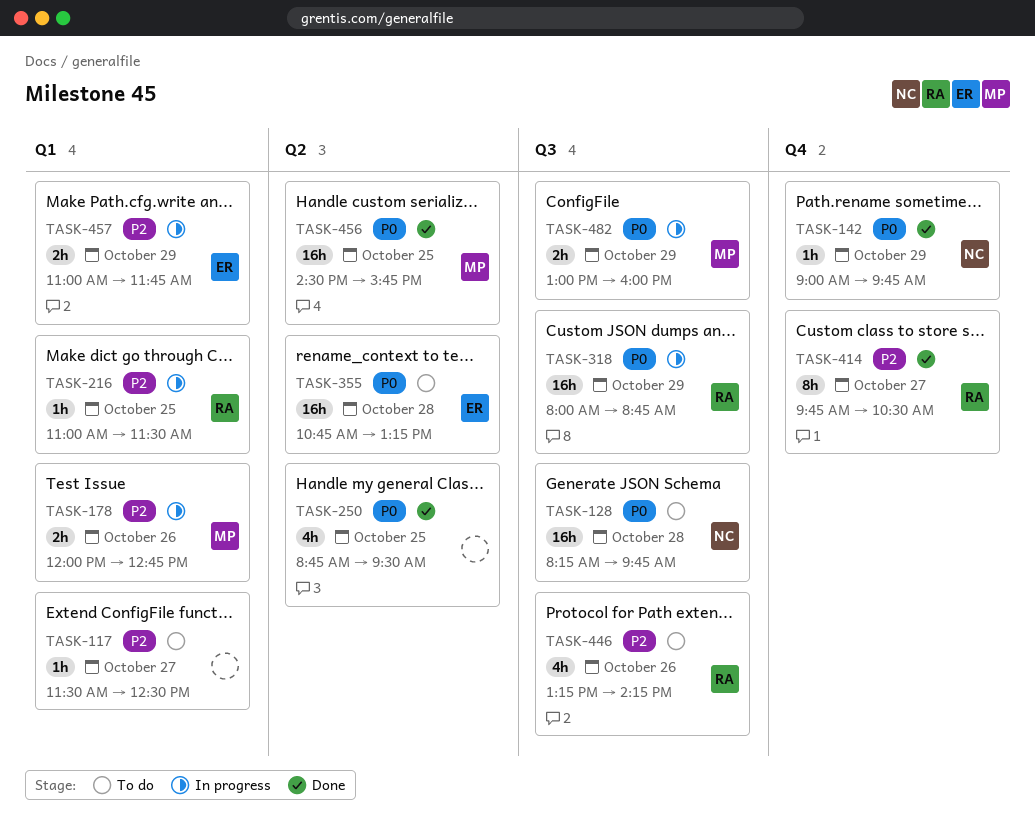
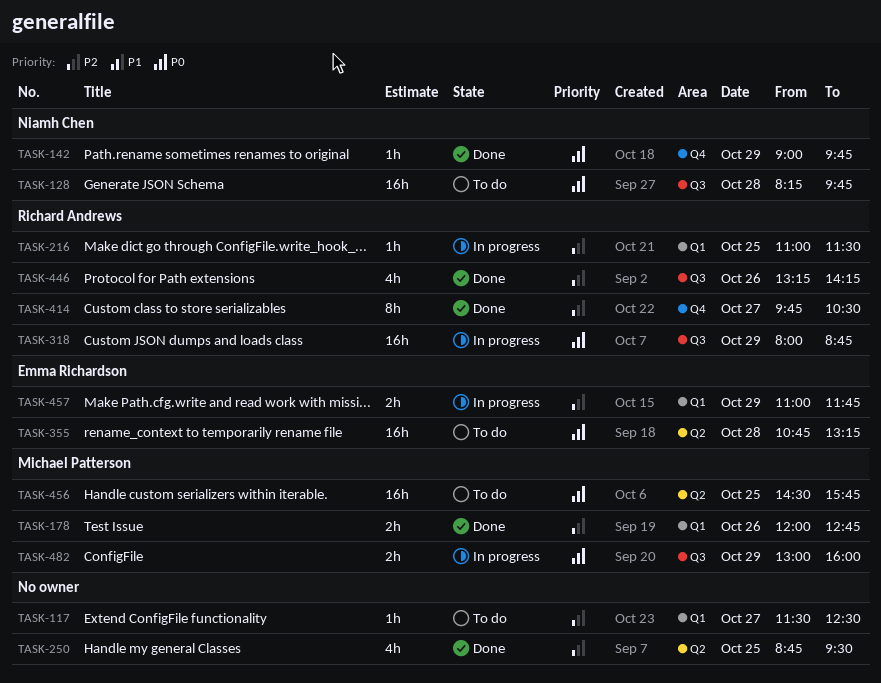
TASK-178, status: In progress -> Done
TASK-250, priority: P0 -> P2
TASK-446, status: To do -> Done
TASK-456, status: Done -> To do

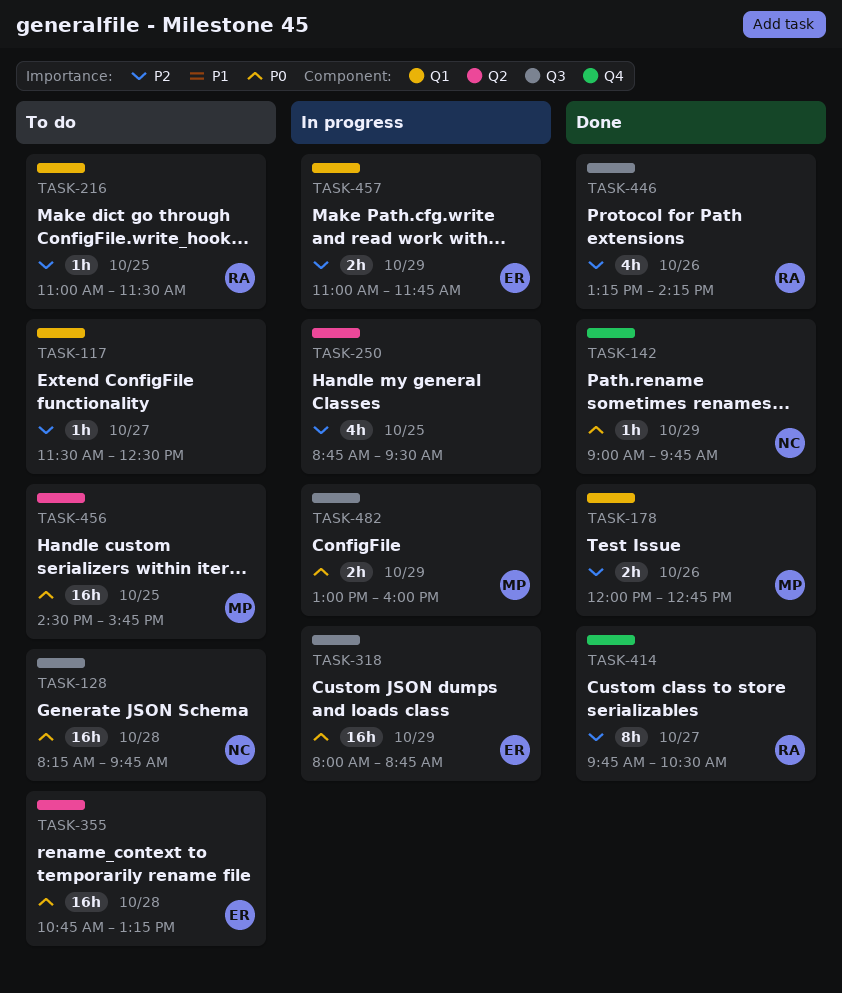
TASK-216, status: In progress -> To do
TASK-250, status: Done -> In progress
TASK-318, owner: Richard Andrews -> Emma Richardson

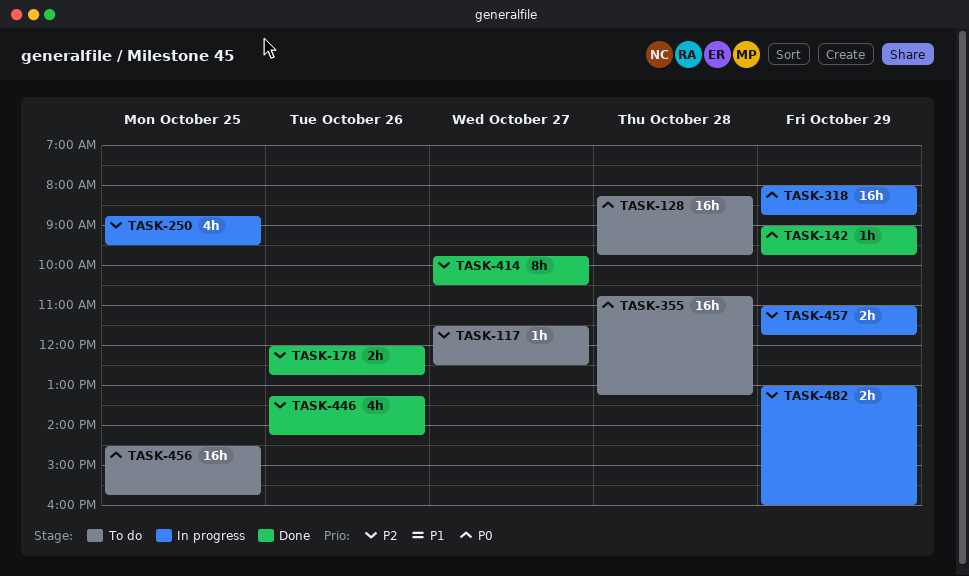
TASK-216: present -> none
TASK-482, priority: P0 -> P2

